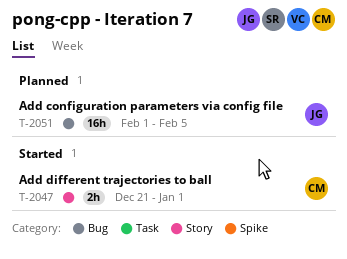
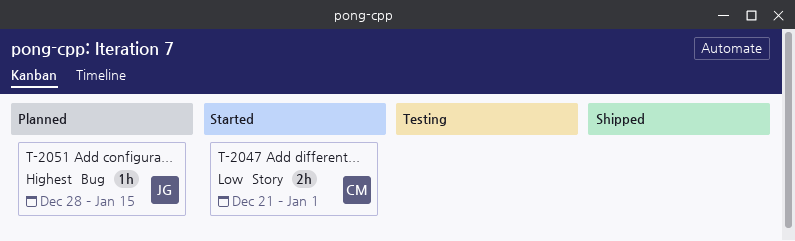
T-2051, estimate: 16h -> 1h
T-2051, start: Feb 1 -> Dec 28
T-2051, due: Feb 5 -> Jan 15

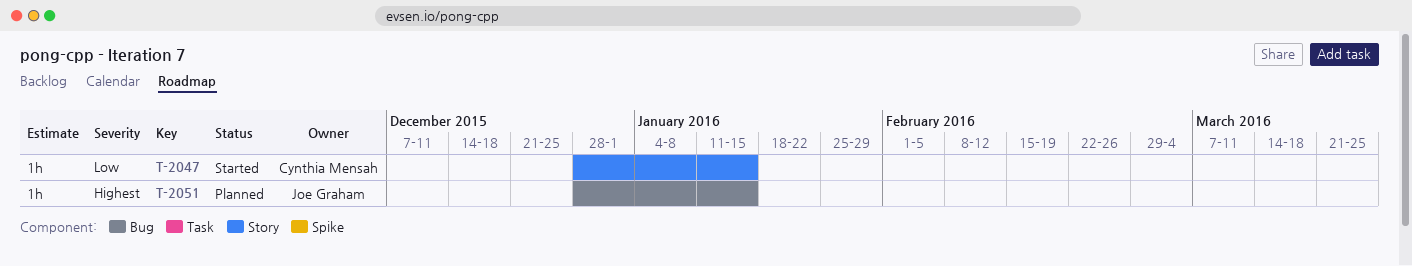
T-2047, estimate: 2h -> 1h
T-2047, start: Dec 21 -> Dec 28
T-2047, due: Jan 1 -> Jan 15

